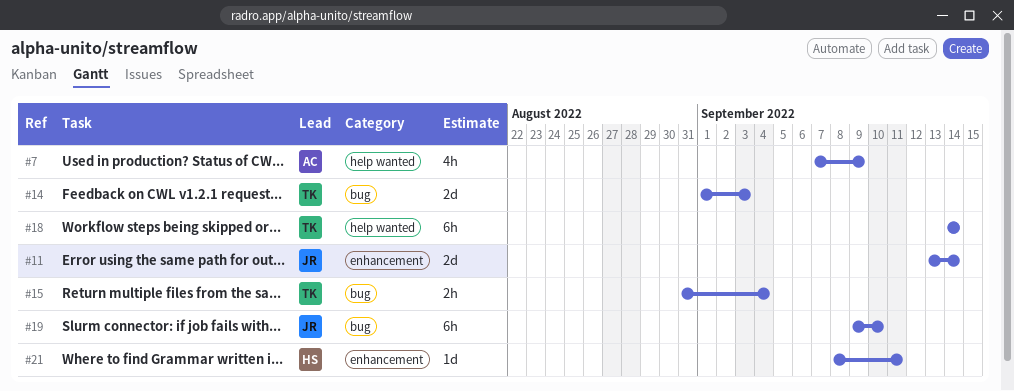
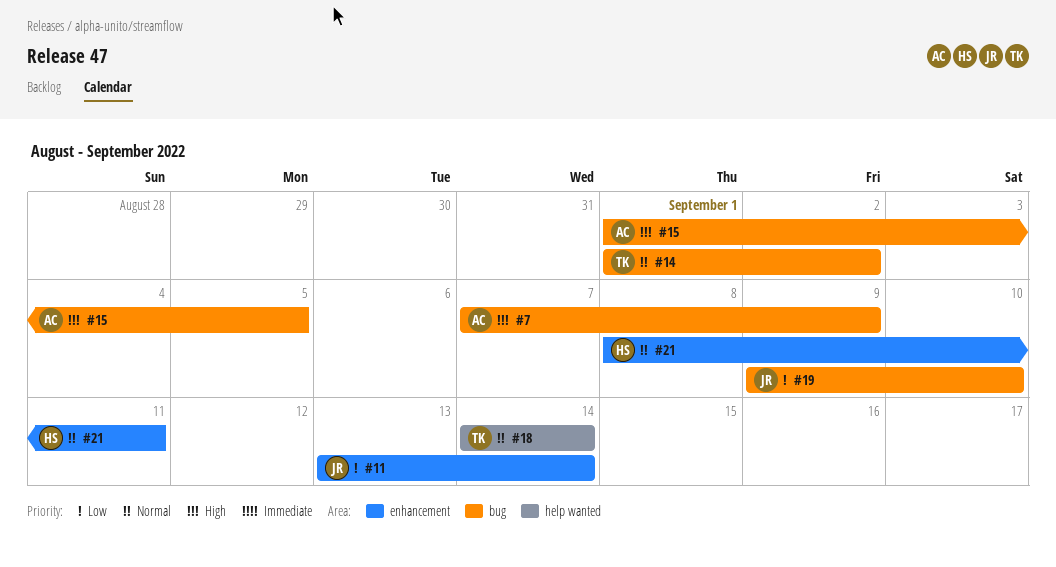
#7, label: help wanted -> bug
#14, due: Sep 3 -> Sep 2
#15, owner: TK -> AC
#15, start: Aug 31 -> Sep 1
#15, due: Sep 4 -> Sep 5

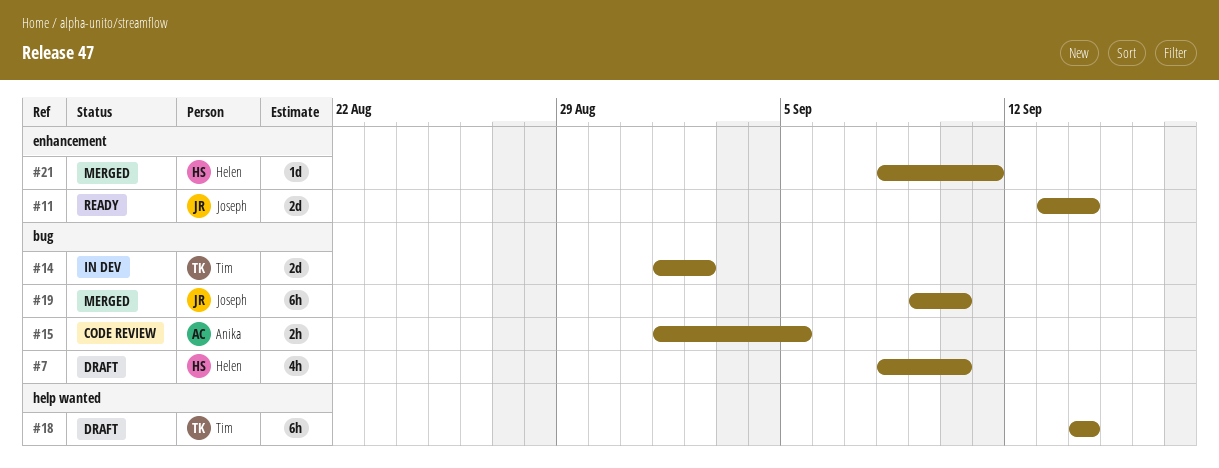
#7, owner: Anika -> Helen
#7, start: Sep 7 -> Sep 8
#7, due: Sep 9 -> Sep 10

